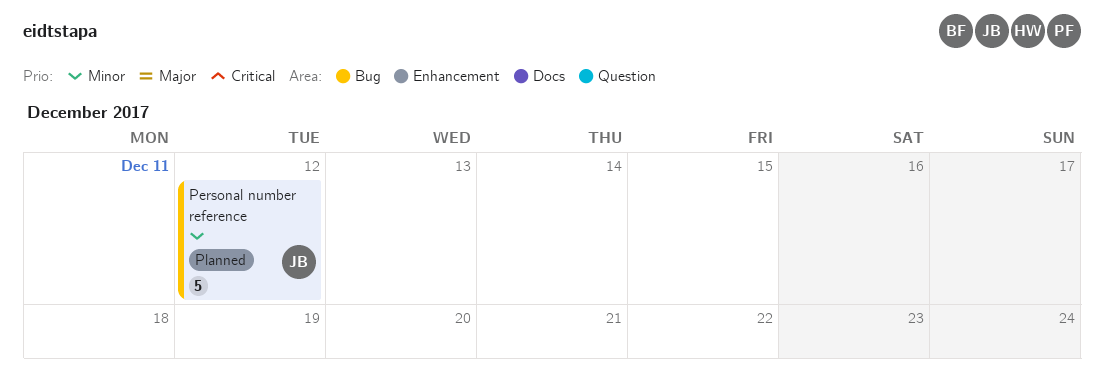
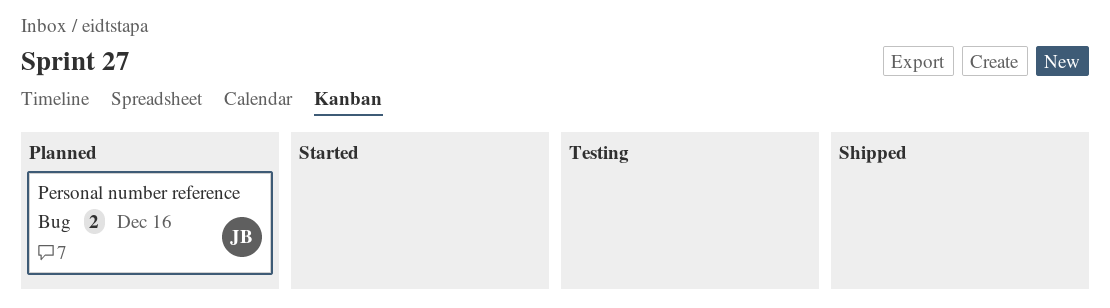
Personal number reference, estimate: 5 -> 2
Personal number reference, due: Dec 12 -> Dec 16

